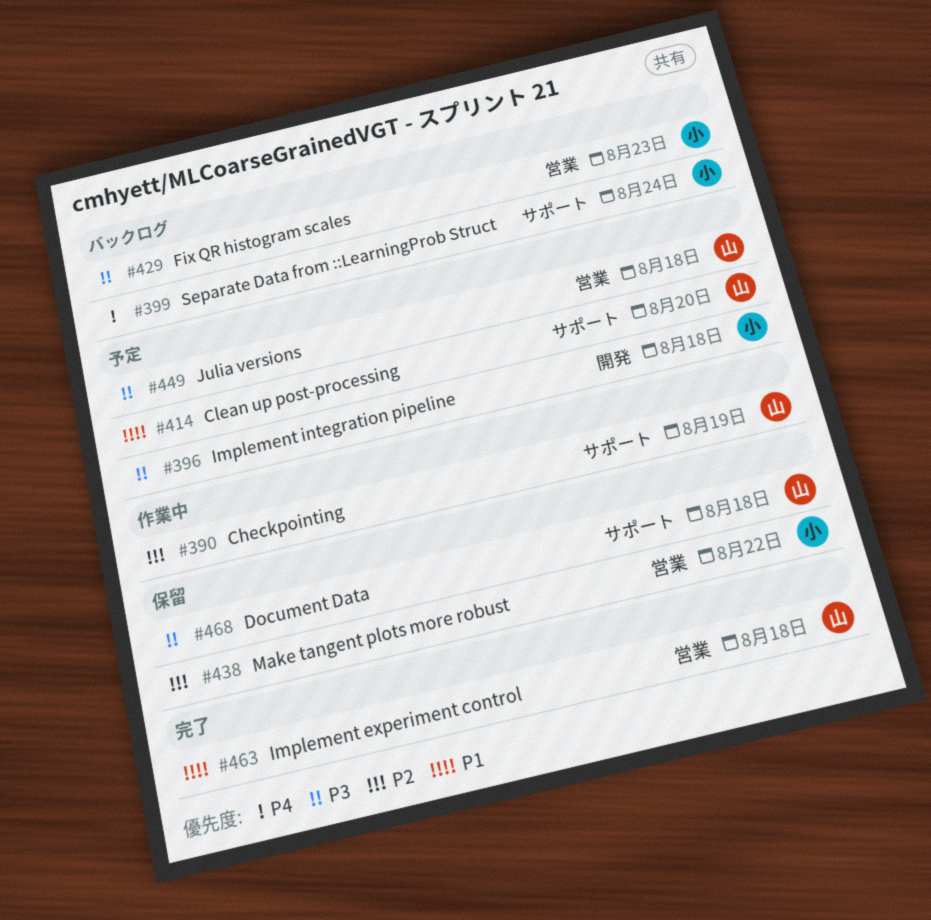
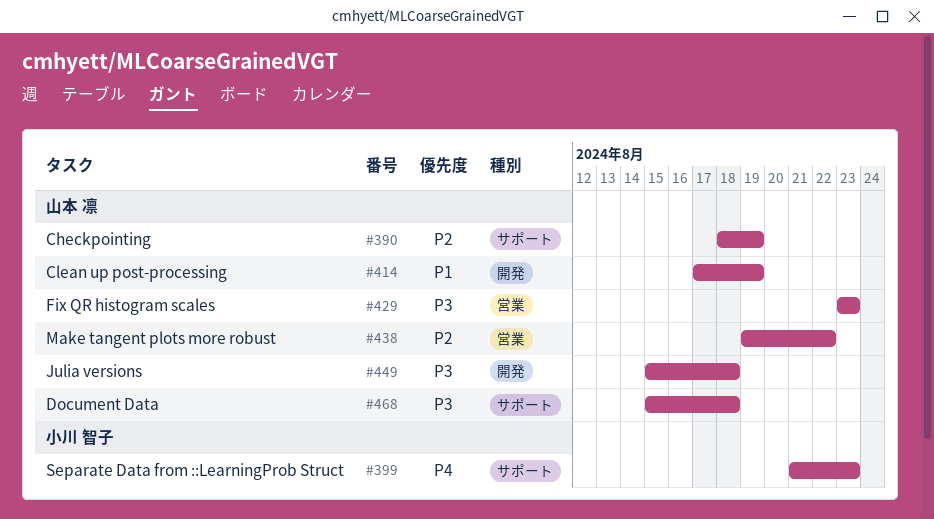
#396: present -> none
#399, due: Aug 24 -> Aug 23
#414, label: サポート -> 開発
#414, due: Aug 20 -> Aug 19
#429, owner: 小川 智子 -> 山本 凛
#438, owner: 小川 智子 -> 山本 凛
#449, label: 営業 -> 開発
#463: present -> none

